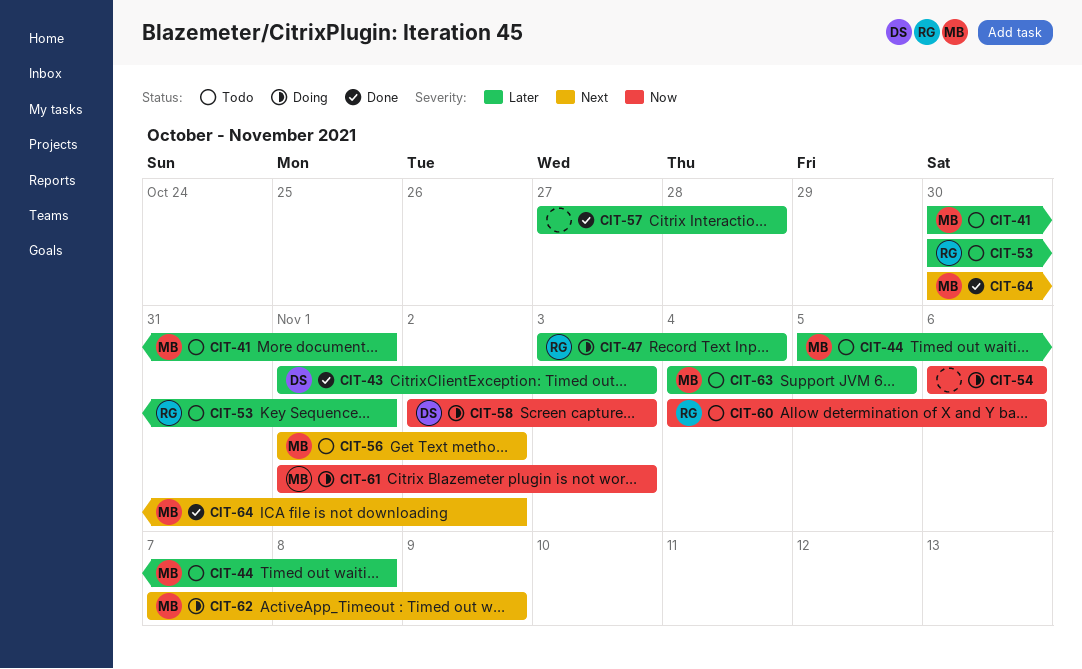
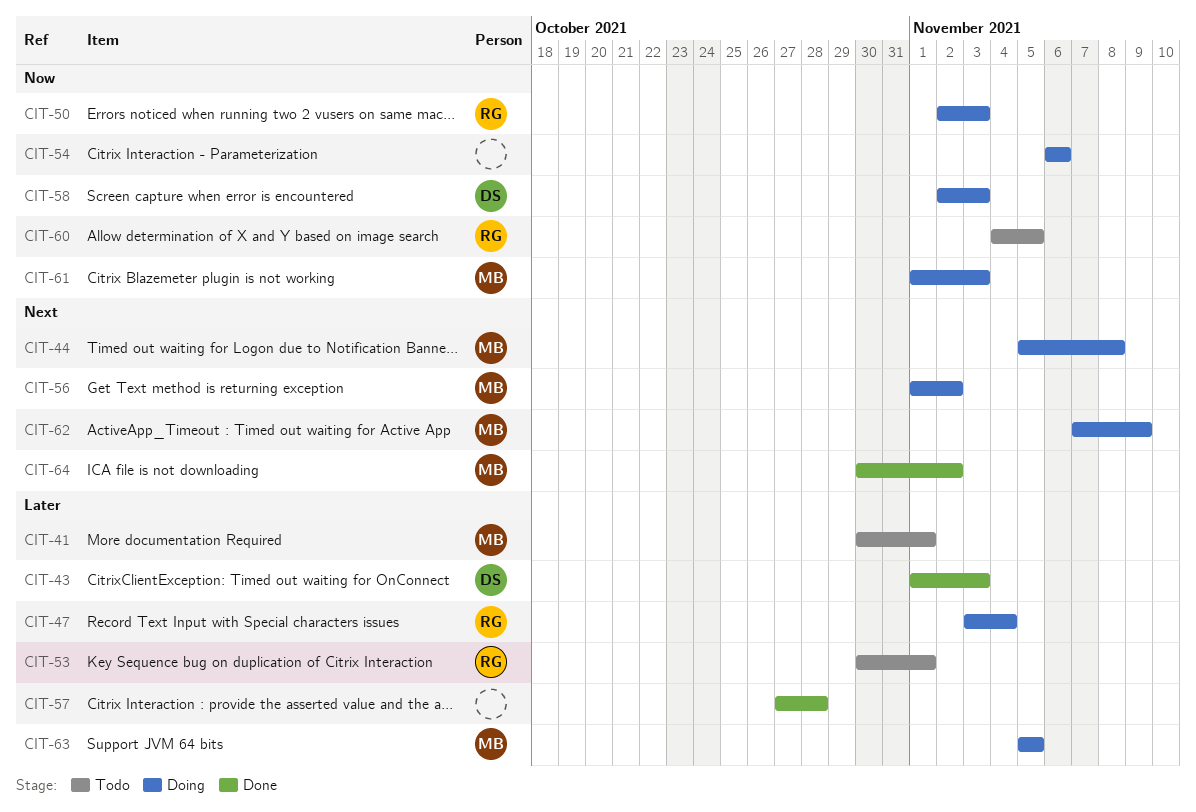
CIT-44, status: Todo -> Doing
CIT-44, priority: Later -> Next
CIT-50: none -> present
CIT-56, status: Todo -> Doing
CIT-60, due: Nov 6 -> Nov 5
CIT-63, status: Todo -> Doing
CIT-63, start: Nov 4 -> Nov 5

